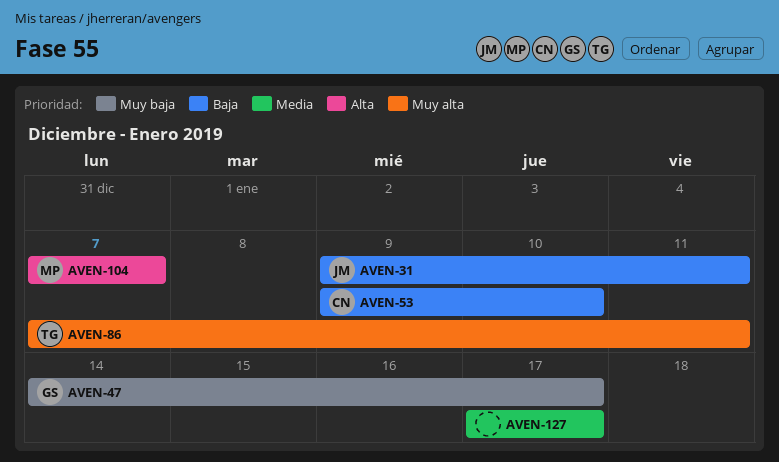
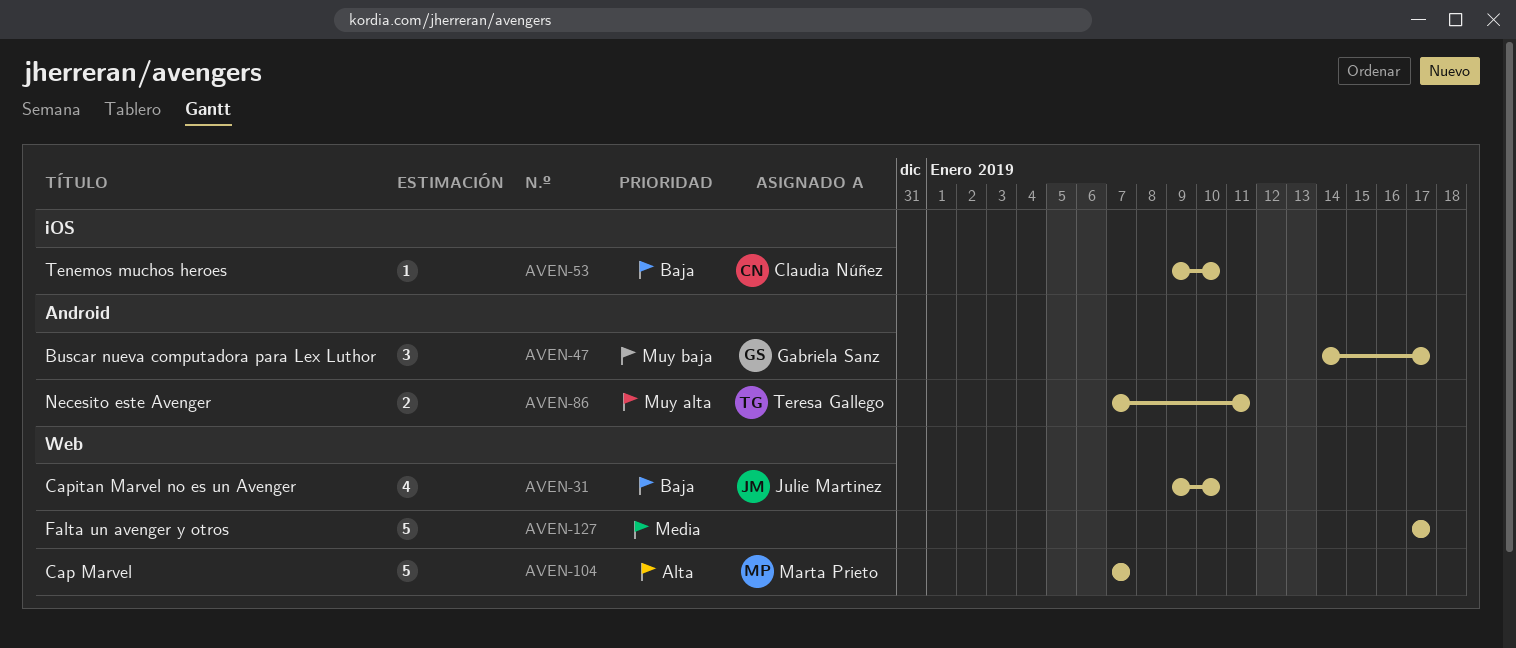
AVEN-31, due: Jan 11 -> Jan 10

